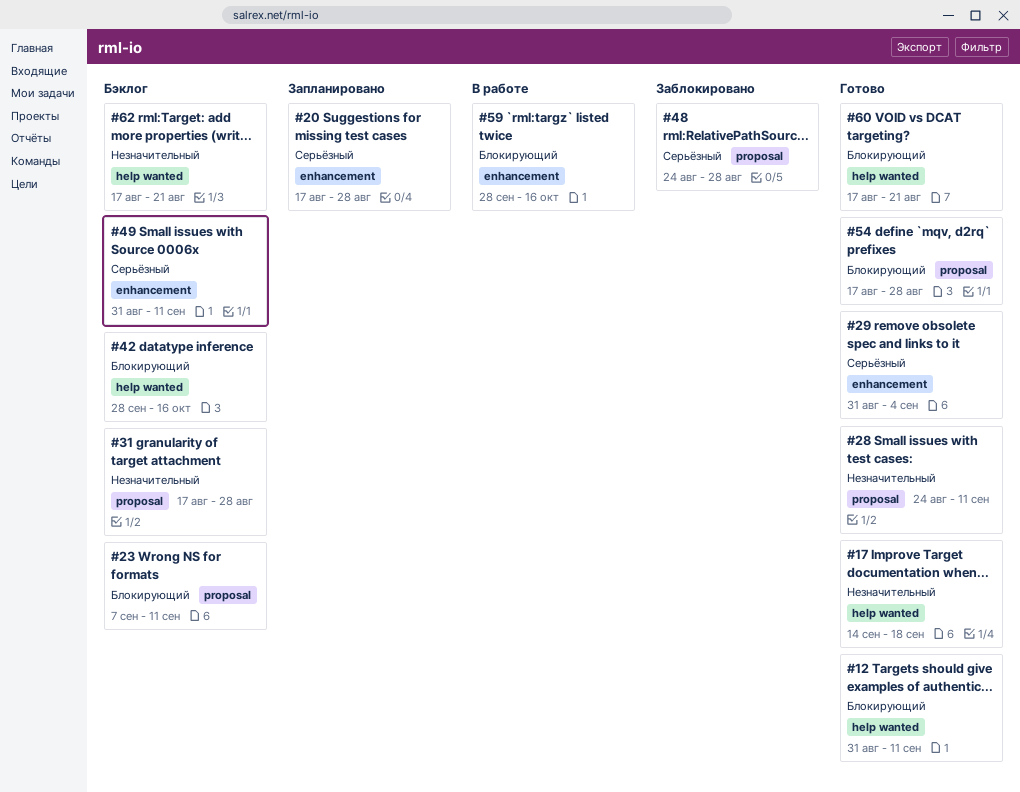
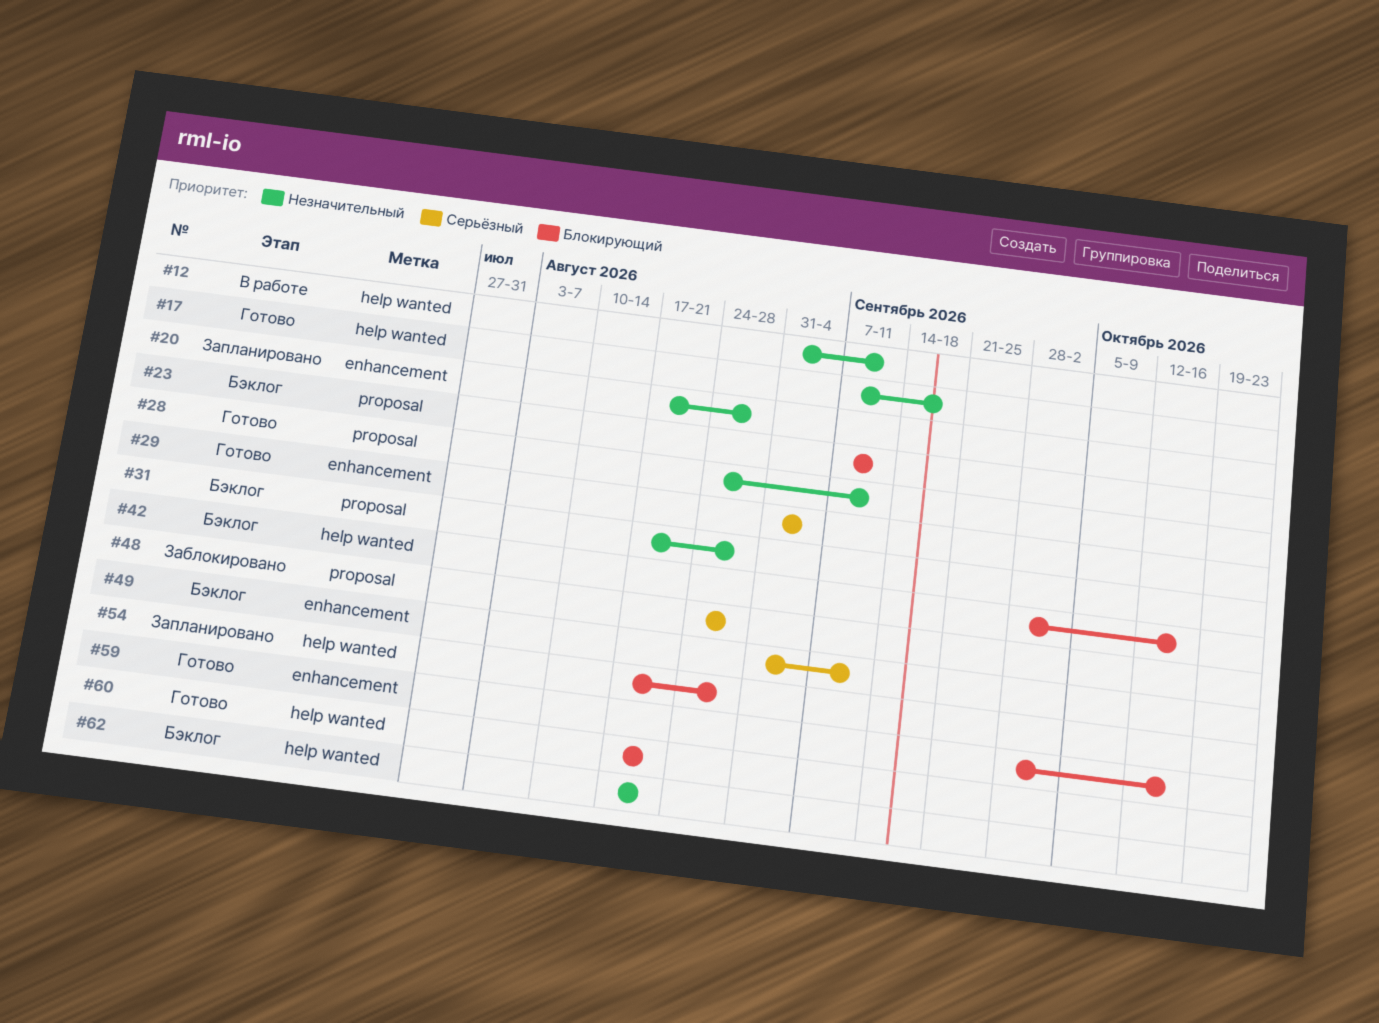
#12, status: Готово -> В работе
#12, priority: Блокирующий -> Незначительный
#17, start: Sep 14 -> Sep 7
#20, priority: Серьёзный -> Незначительный
#54, status: Готово -> Запланировано
#54, label: proposal -> help wanted
#59, status: В работе -> Готово

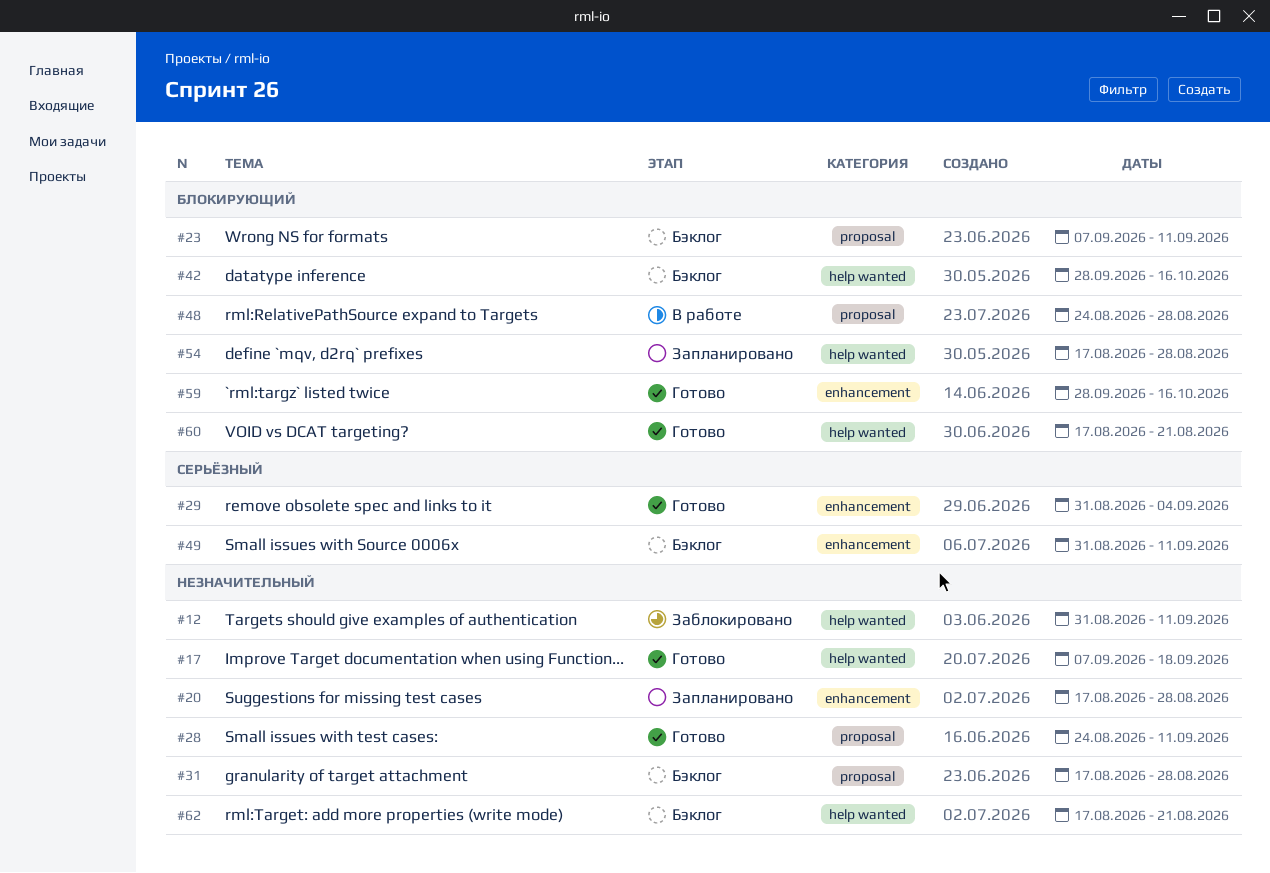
#12, status: В работе -> Заблокировано
#48, status: Заблокировано -> В работе
#48, priority: Серьёзный -> Блокирующий

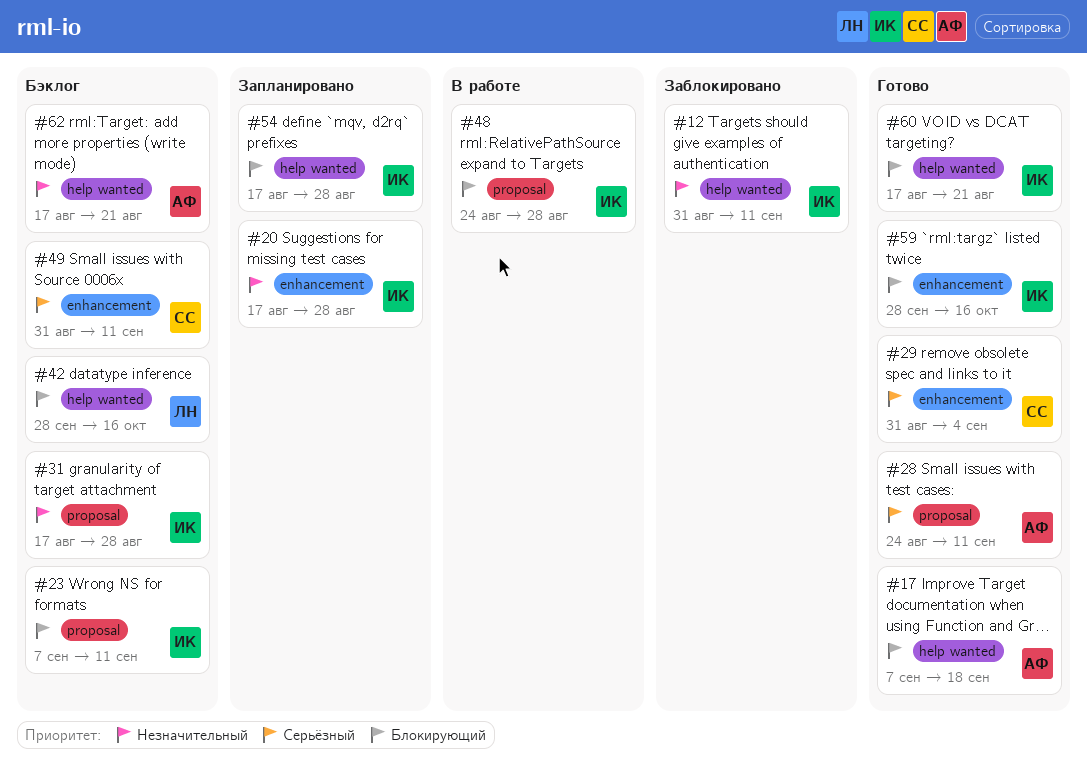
#17, priority: Незначительный -> Блокирующий
#28, priority: Незначительный -> Серьёзный

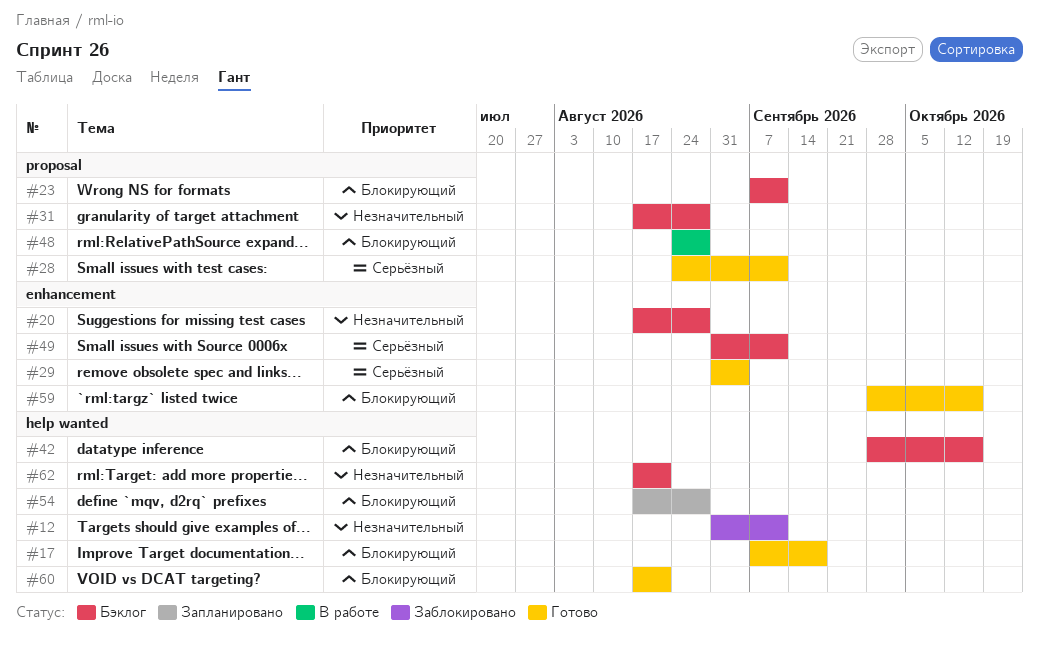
#20, status: Запланировано -> Бэклог

